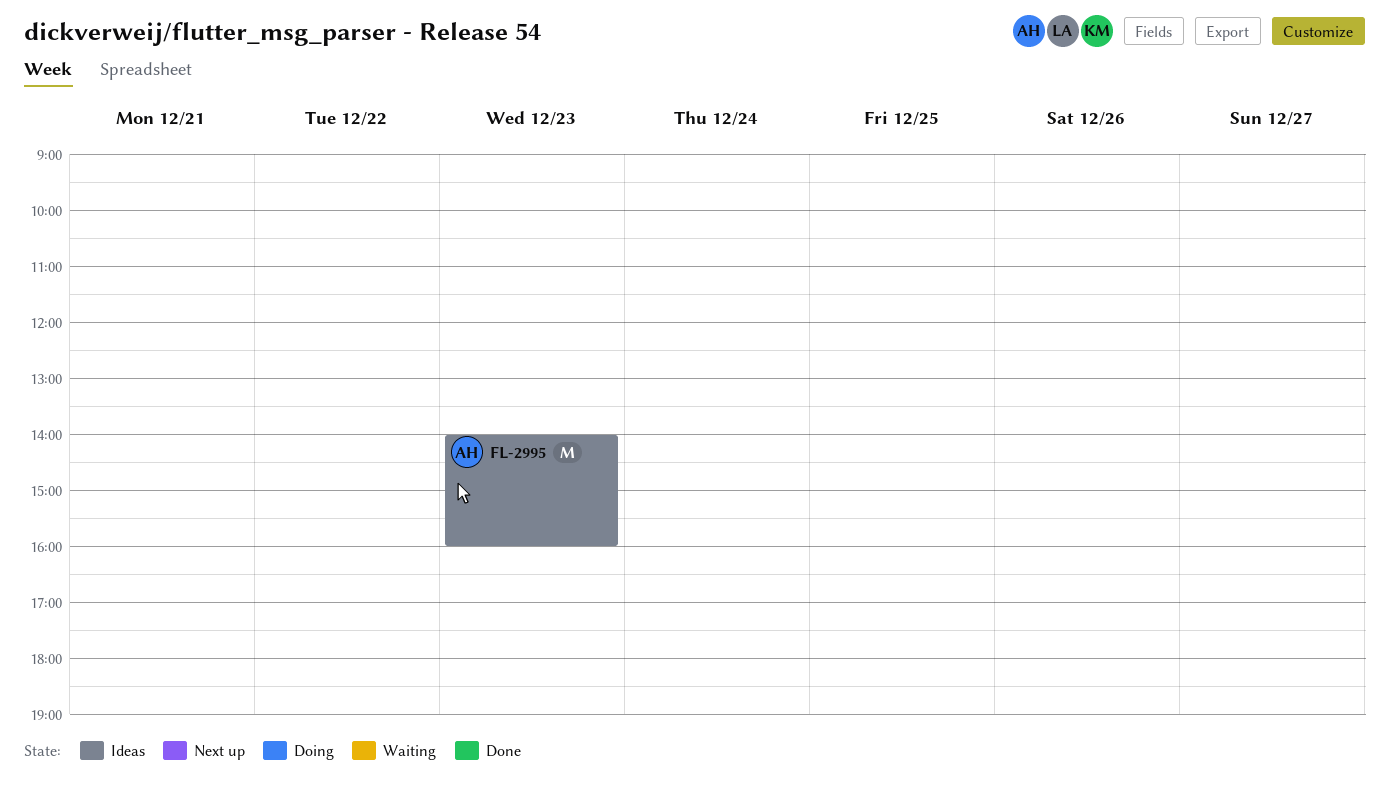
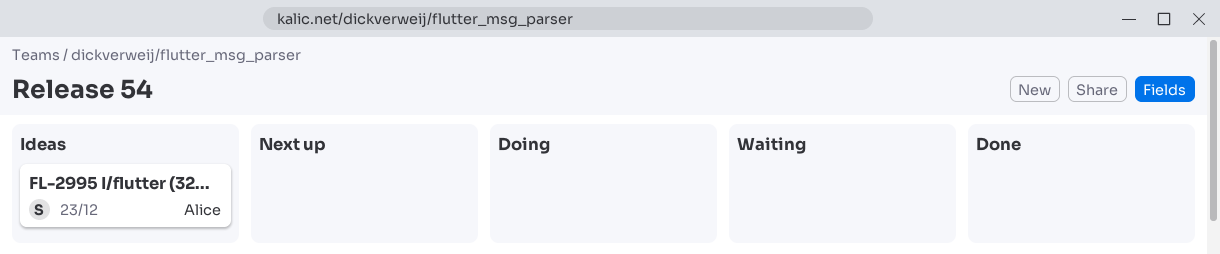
FL-2995, estimate: M -> S

